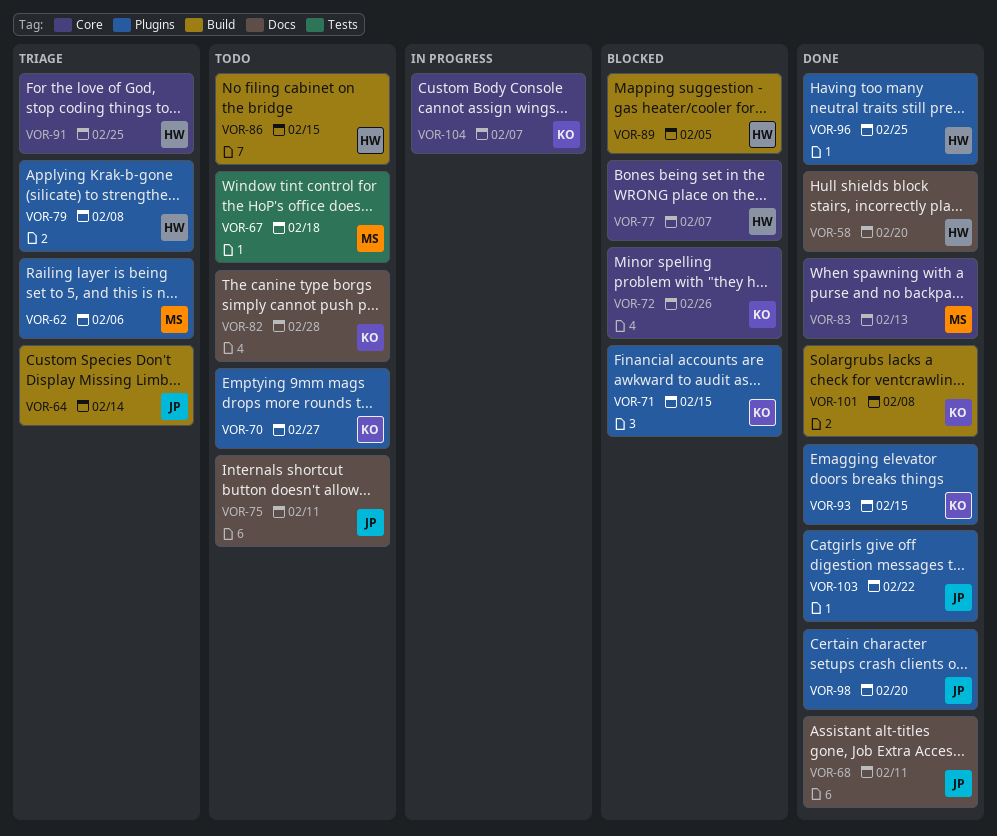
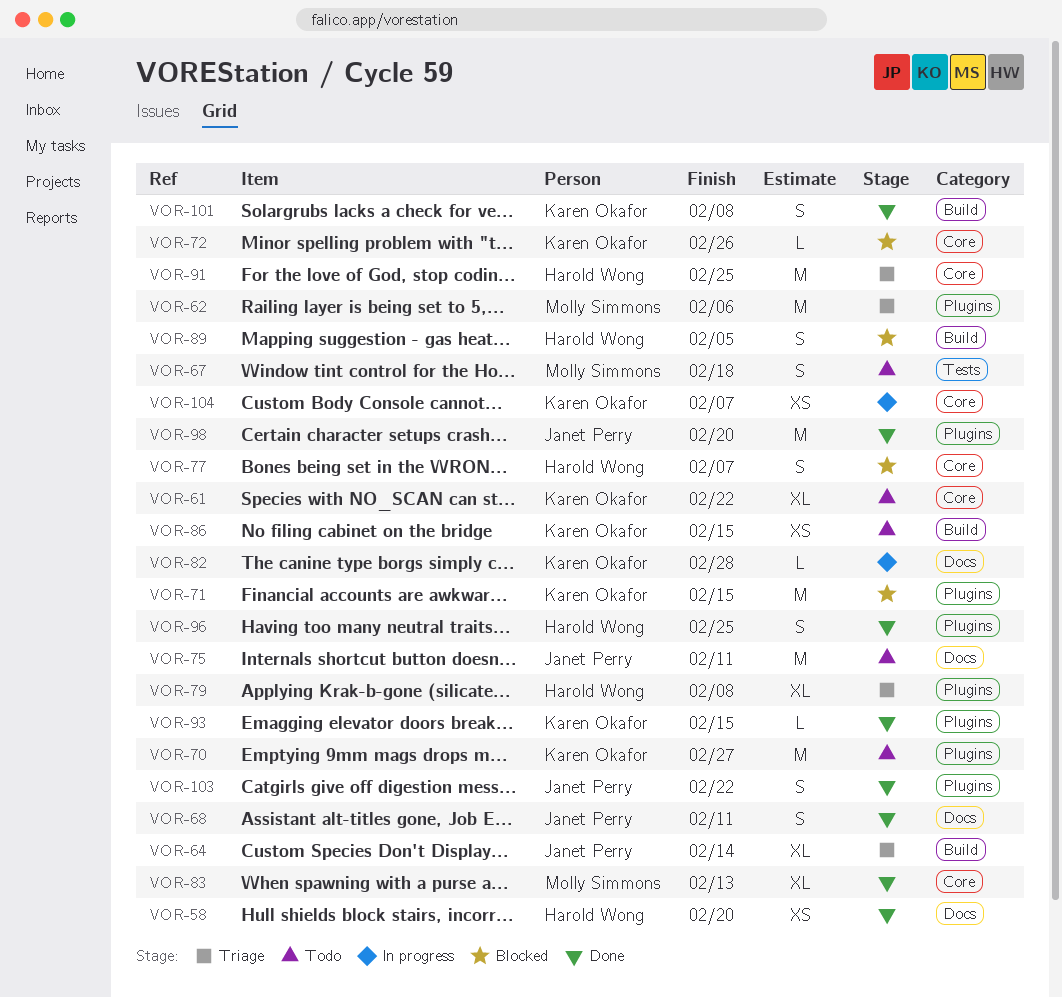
VOR-61: none -> present
VOR-82, status: Todo -> In progress
VOR-86, owner: Harold Wong -> Karen Okafor

